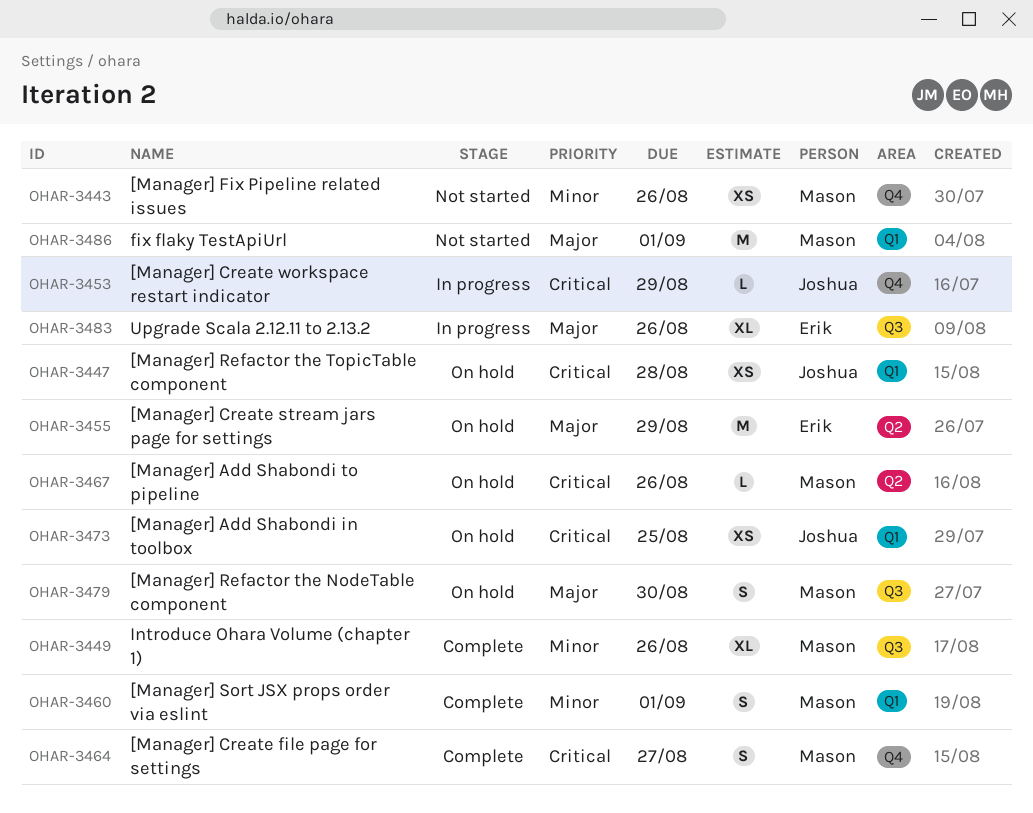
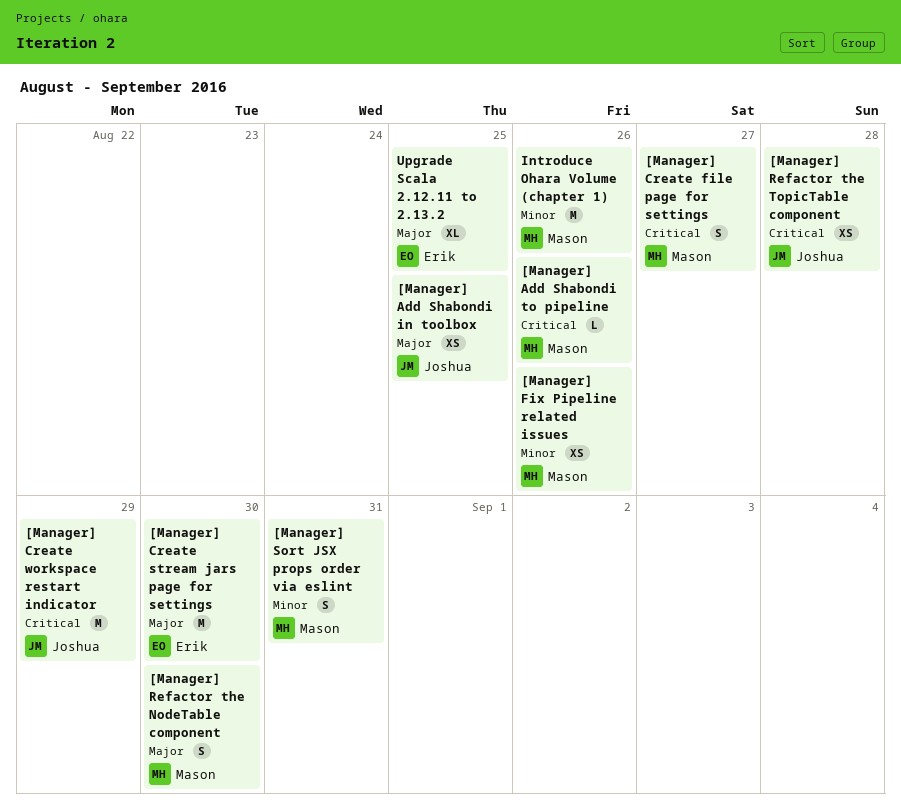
[Manager] Add Shabondi in toolbox, priority: Critical -> Major
[Manager] Create stream jars page for settings, due: Aug 29 -> Aug 30
[Manager] Create workspace restart indicator, estimate: L -> M
[Manager] Sort JSX props order via eslint, due: Sep 1 -> Aug 31
fix flaky TestApiUrl: present -> none
Introduce Ohara Volume (chapter 1), estimate: XL -> M
Upgrade Scala 2.12.11 to 2.13.2, due: Aug 26 -> Aug 25

